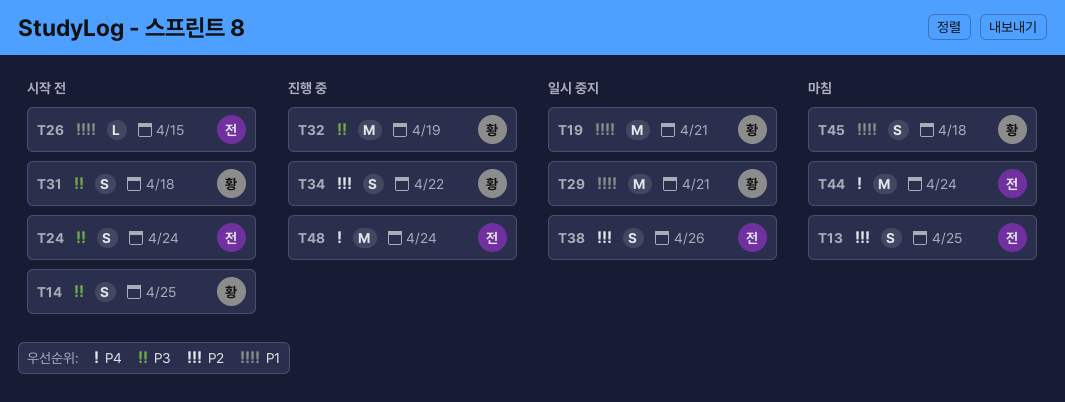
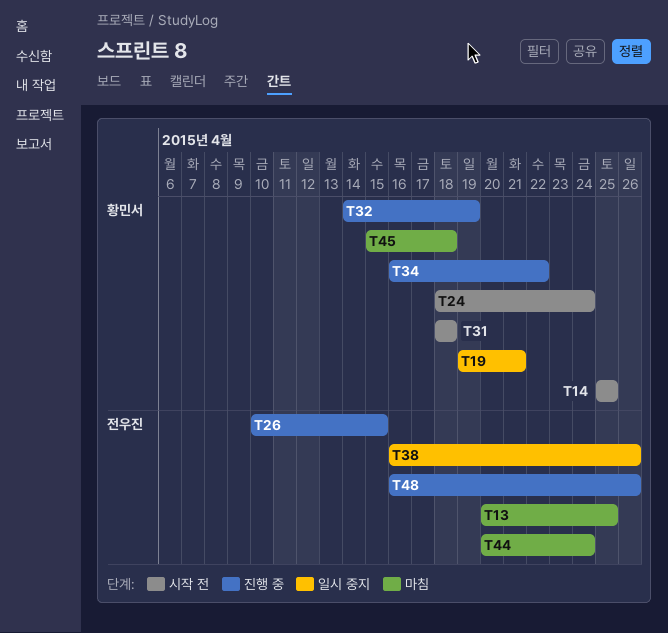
T24, owner: 전우진 -> 황민서
T26, status: 시작 전 -> 진행 중
T29: present -> none
T48, due: Apr 24 -> Apr 26

